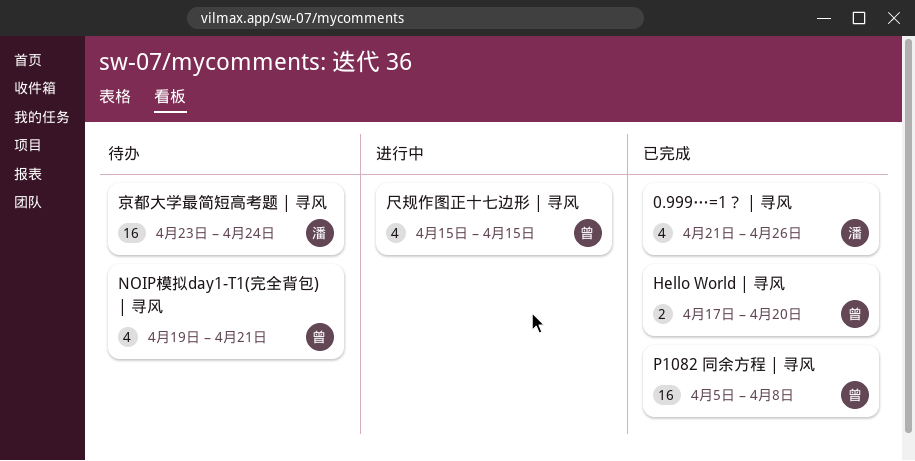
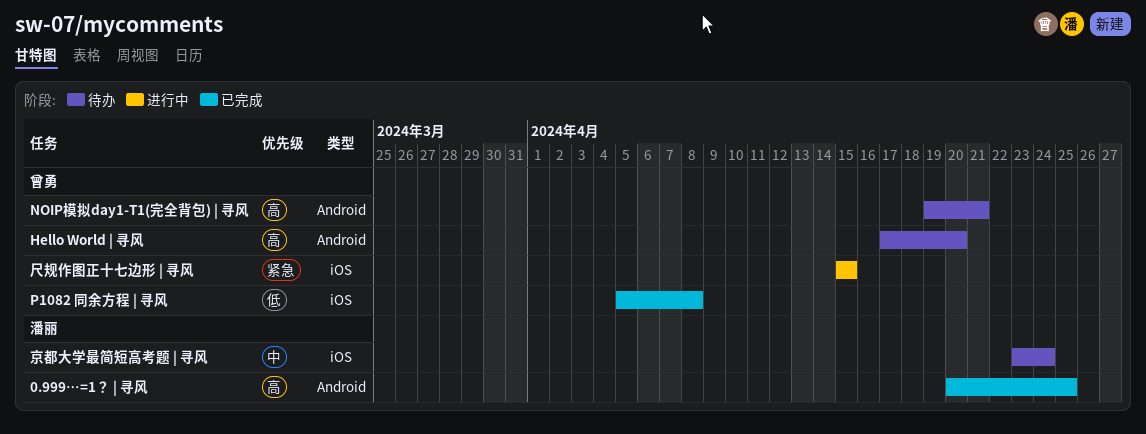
0.999…=1？ | 寻风, start: Apr 21 -> Apr 20
0.999…=1？ | 寻风, due: Apr 26 -> Apr 25
Hello World | 寻风, status: 已完成 -> 待办

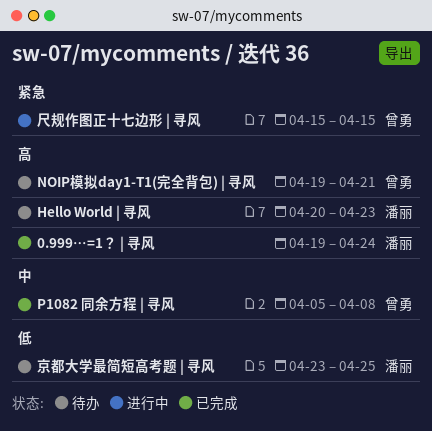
0.999…=1？ | 寻风, start: Apr 20 -> Apr 19
0.999…=1？ | 寻风, due: Apr 25 -> Apr 24
Hello World | 寻风, owner: 曾勇 -> 潘丽
Hello World | 寻风, start: Apr 17 -> Apr 20
Hello World | 寻风, due: Apr 20 -> Apr 23
P1082 同余方程 | 寻风, priority: 低 -> 中
京都大学最简短高考题 | 寻风, priority: 中 -> 低
京都大学最简短高考题 | 寻风, due: Apr 24 -> Apr 25

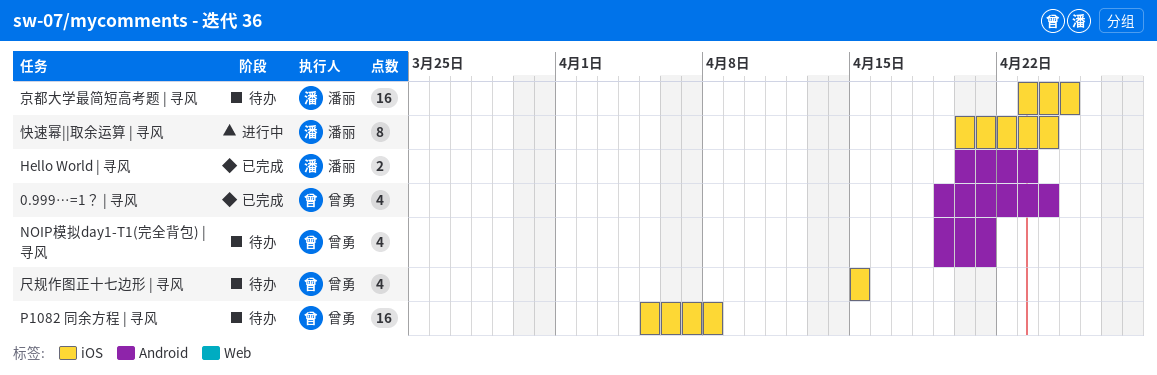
0.999…=1？ | 寻风, owner: 潘丽 -> 曾勇
Hello World | 寻风, status: 待办 -> 已完成
P1082 同余方程 | 寻风, status: 已完成 -> 待办
尺规作图正十七边形 | 寻风, status: 进行中 -> 待办
快速幂||取余运算 | 寻风: none -> present

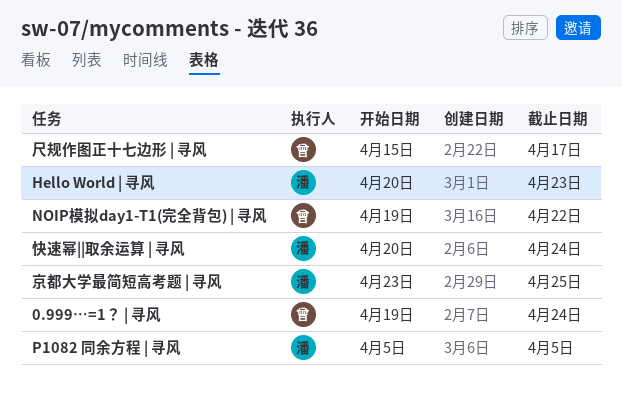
NOIP模拟day1-T1(完全背包) | 寻风, due: Apr 21 -> Apr 22
P1082 同余方程 | 寻风, owner: 曾勇 -> 潘丽
P1082 同余方程 | 寻风, due: Apr 8 -> Apr 5
尺规作图正十七边形 | 寻风, due: Apr 15 -> Apr 17

